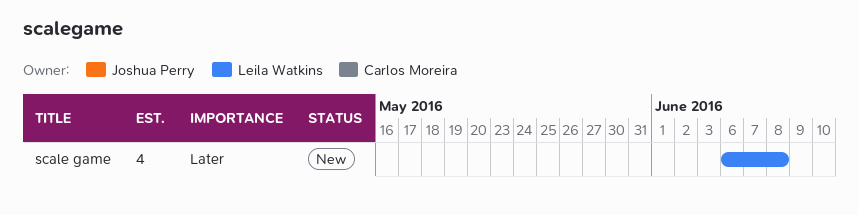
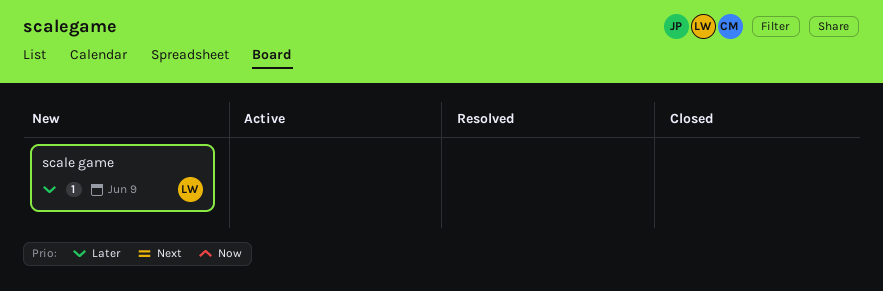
scale game, estimate: 4 -> 1
scale game, due: Jun 8 -> Jun 9

